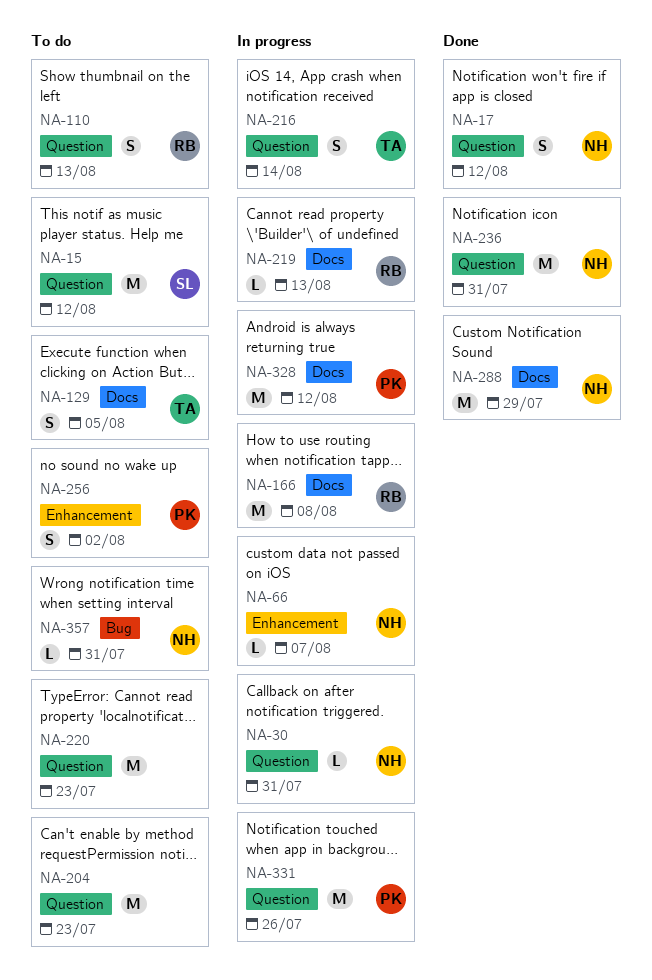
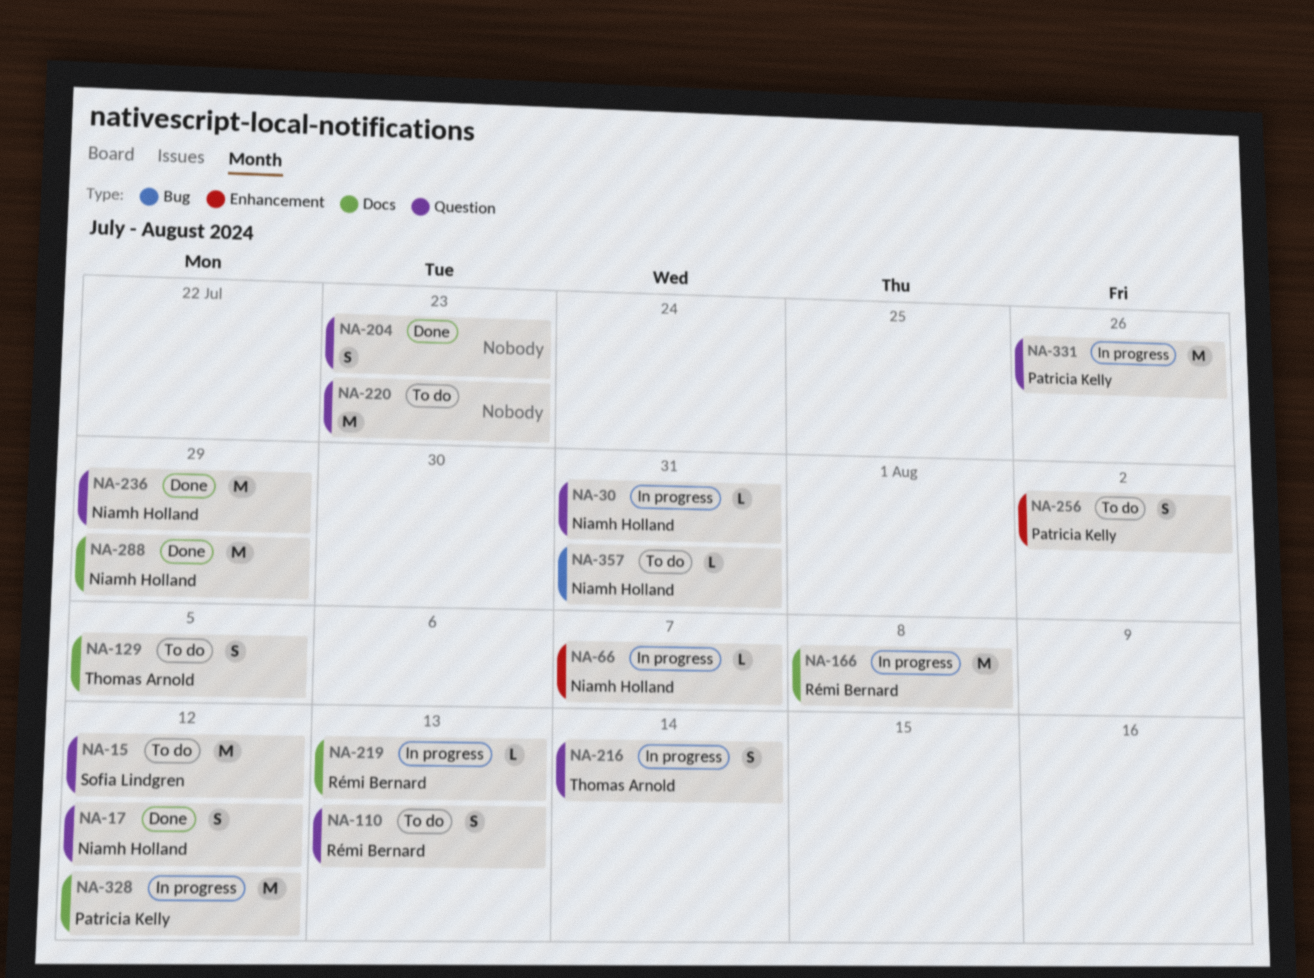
NA-204, status: To do -> Done
NA-204, estimate: M -> S
NA-236, due: Jul 31 -> Jul 29

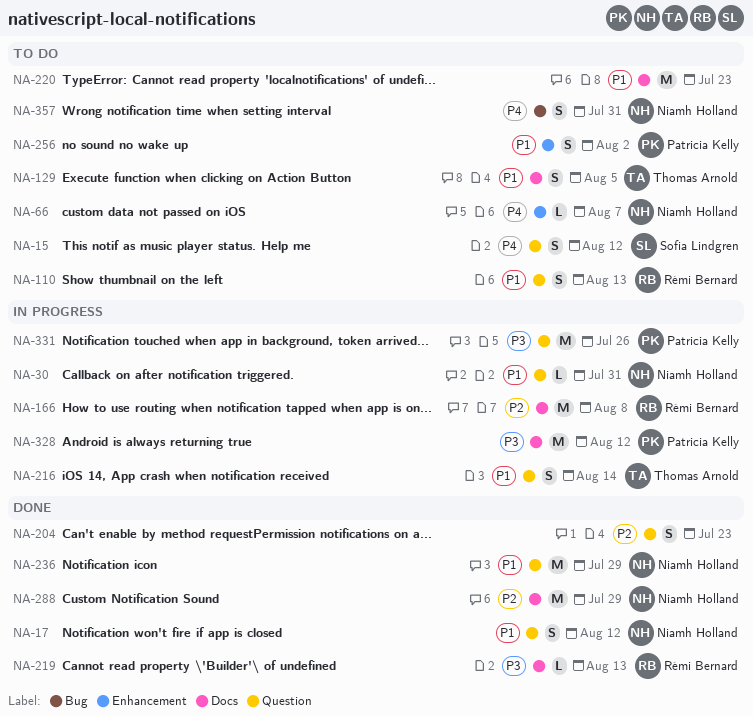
NA-15, estimate: M -> S
NA-66, status: In progress -> To do
NA-219, status: In progress -> Done
NA-220, label: Question -> Docs
NA-357, estimate: L -> S

